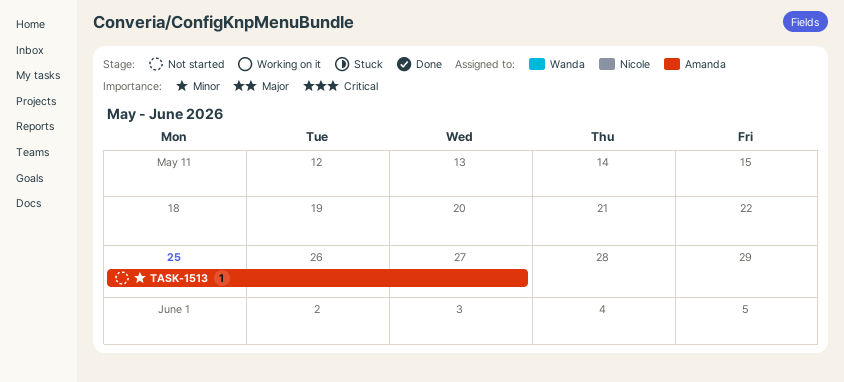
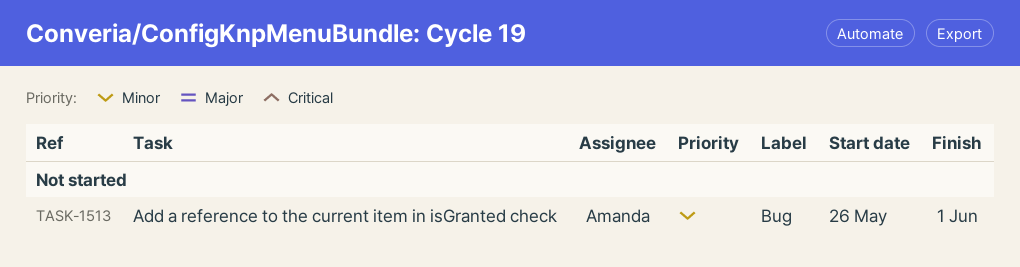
TASK-1513, start: May 25 -> May 26
TASK-1513, due: May 27 -> Jun 1

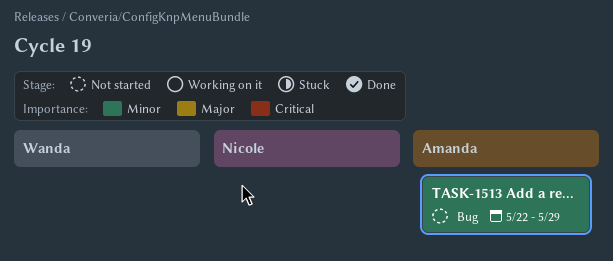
TASK-1513, start: May 26 -> May 22
TASK-1513, due: Jun 1 -> May 29

